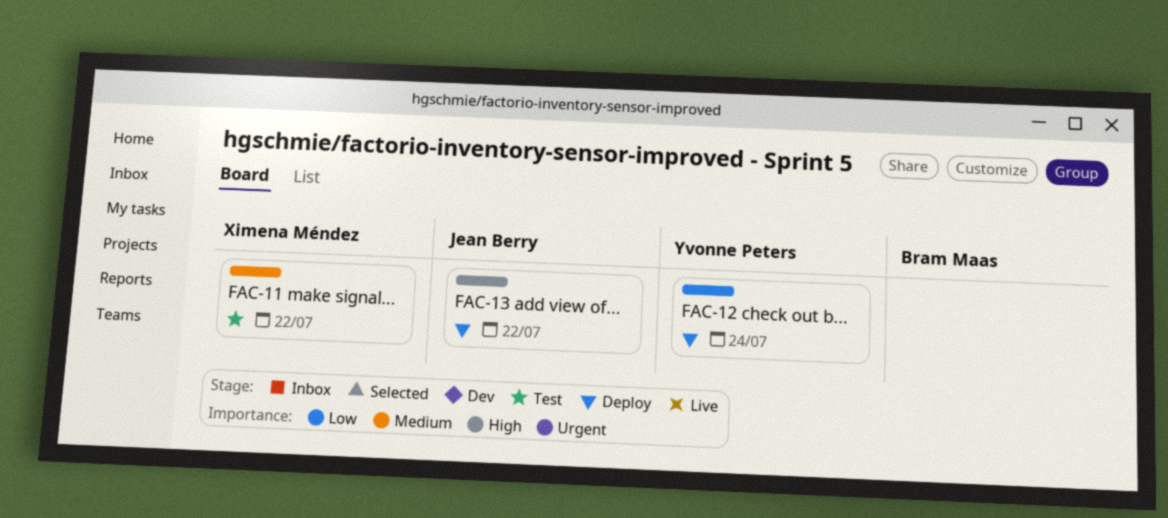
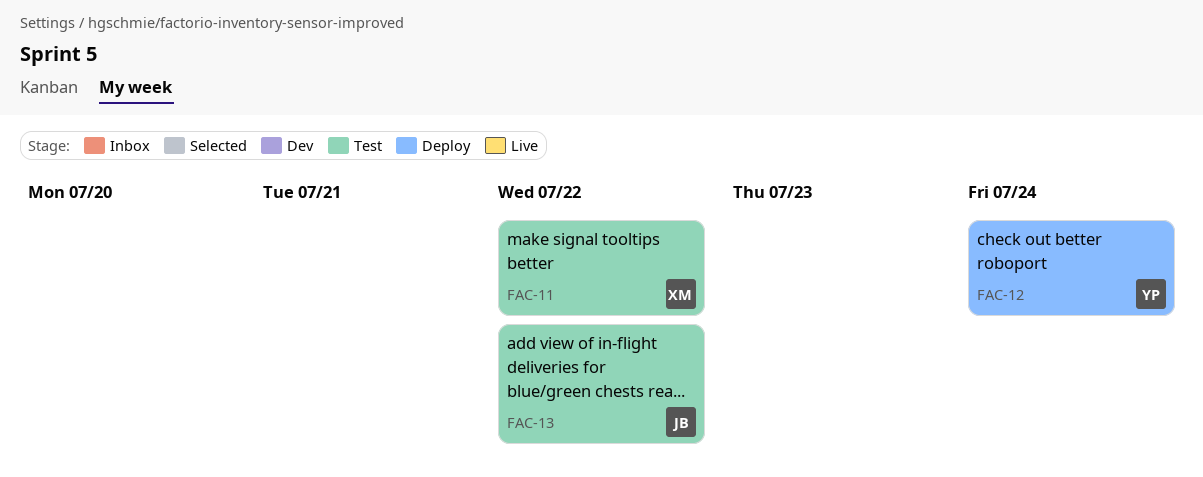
FAC-13, status: Deploy -> Test

